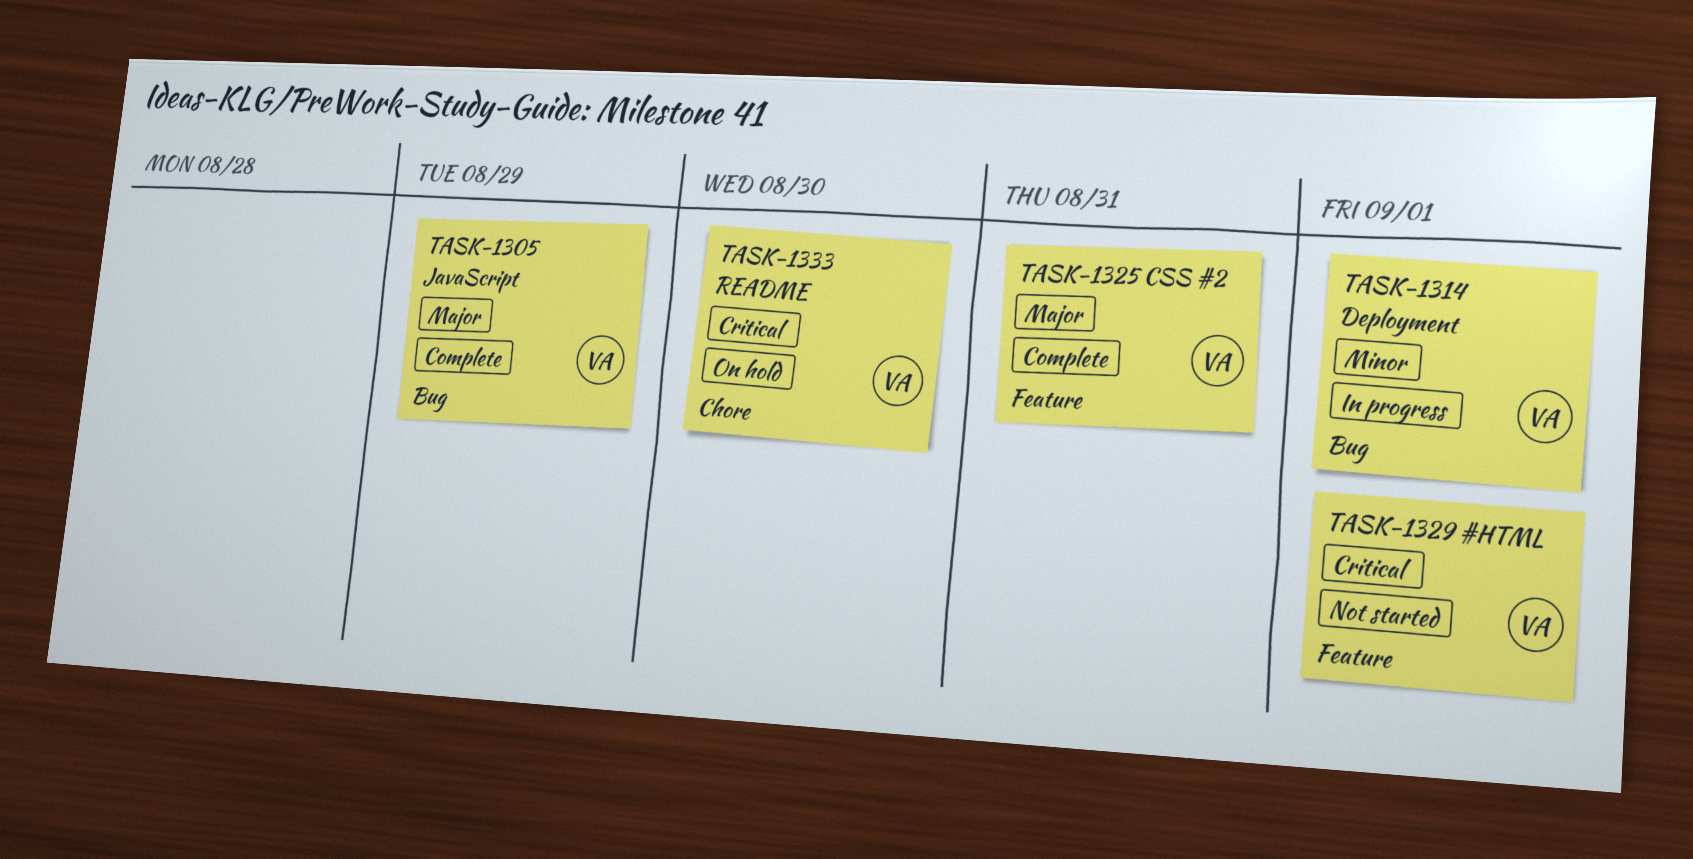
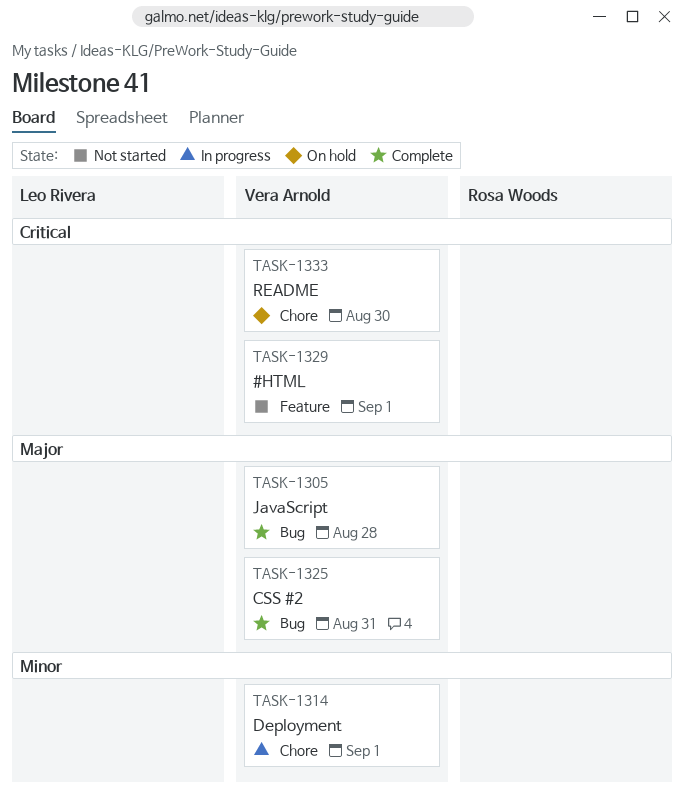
TASK-1305, due: Aug 29 -> Aug 28
TASK-1314, label: Bug -> Chore
TASK-1325, label: Feature -> Bug

